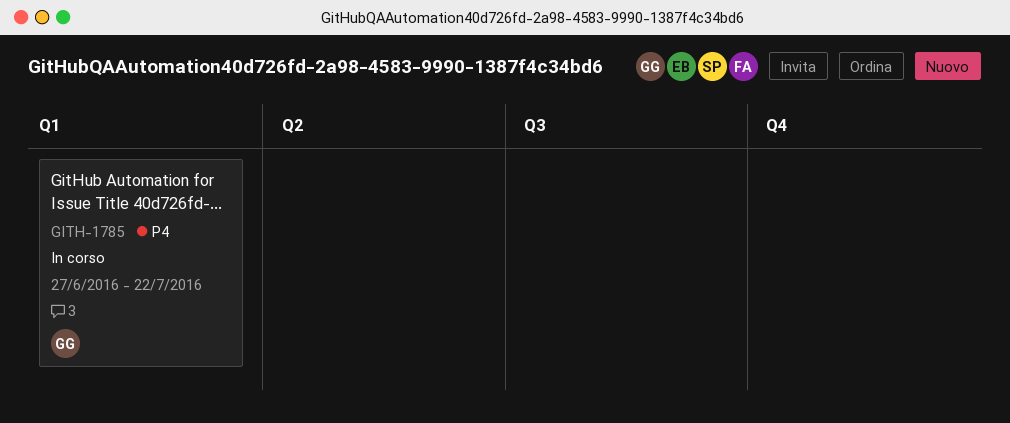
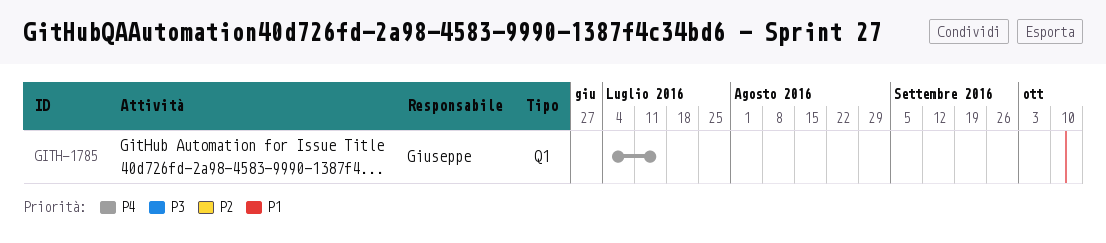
GITH-1785, start: Jun 27 -> Jul 4
GITH-1785, due: Jul 22 -> Jul 15

